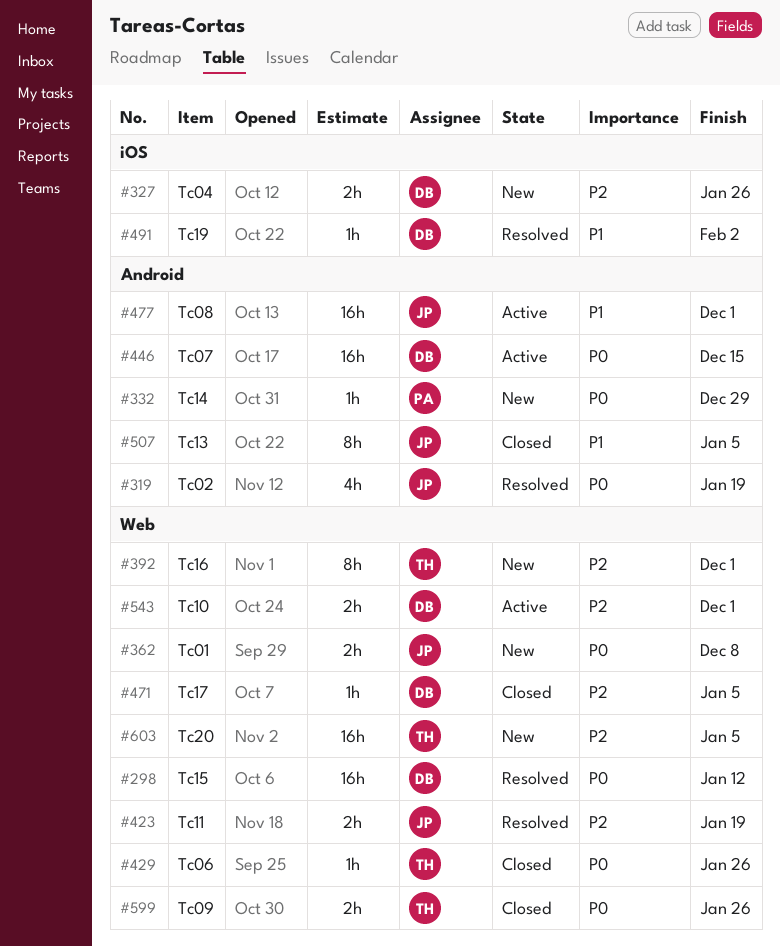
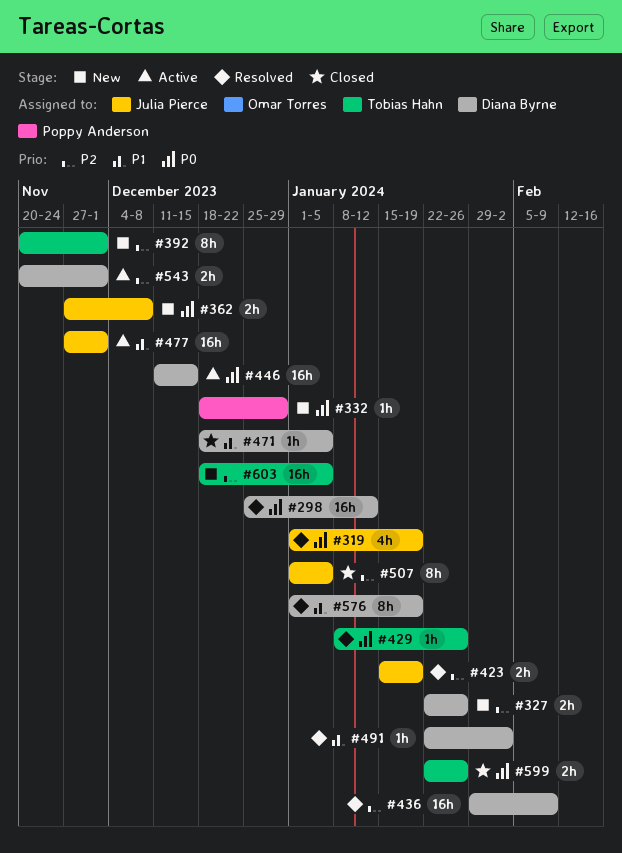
#429, status: Closed -> Resolved
#436: none -> present
#471, priority: P2 -> P1
#507, priority: P1 -> P2
#576: none -> present

